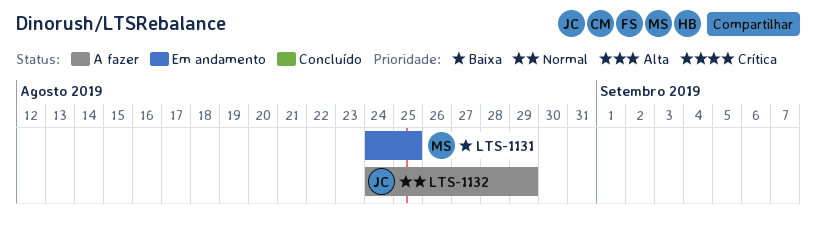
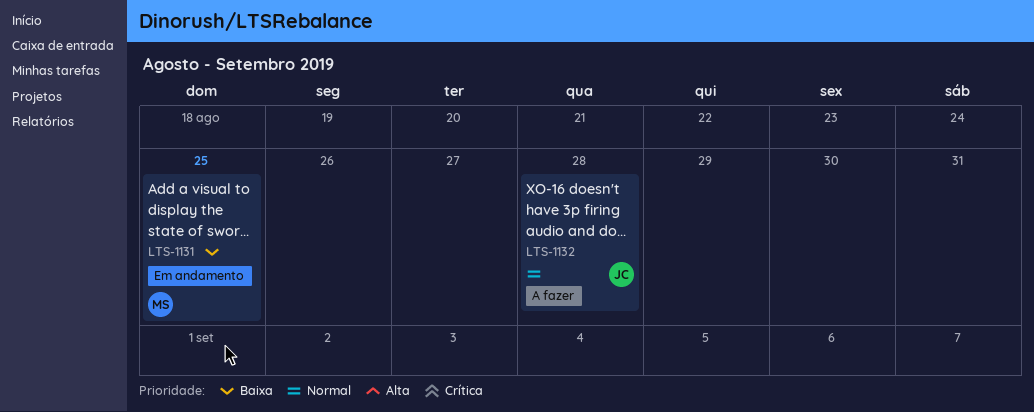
LTS-1132, due: Aug 29 -> Aug 28

